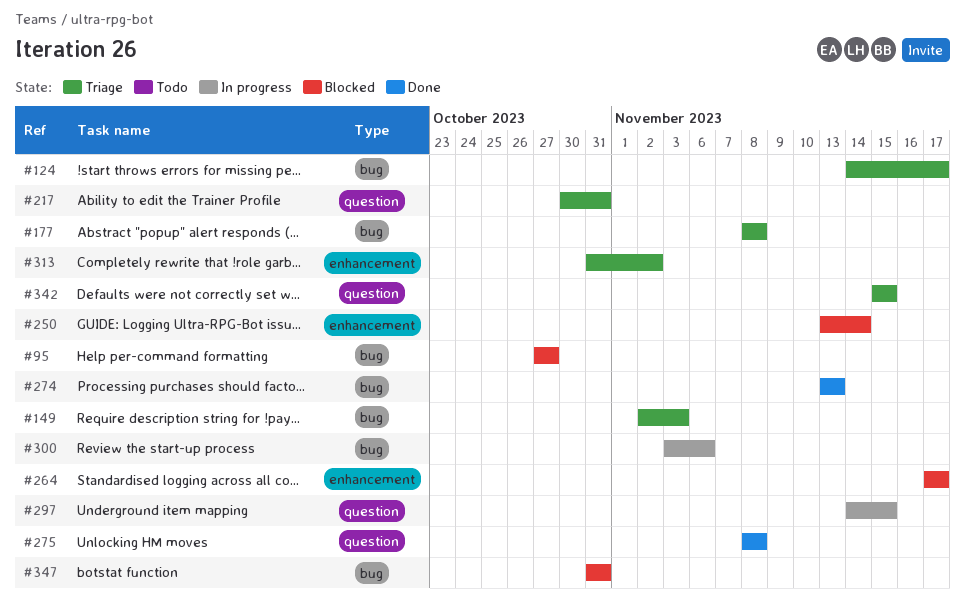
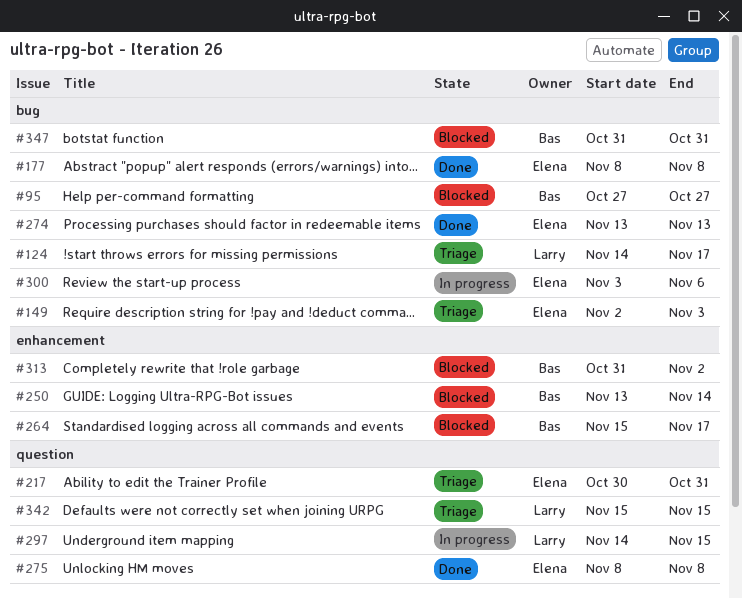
#177, status: Triage -> Done
#264, start: Nov 17 -> Nov 15
#313, status: Triage -> Blocked

